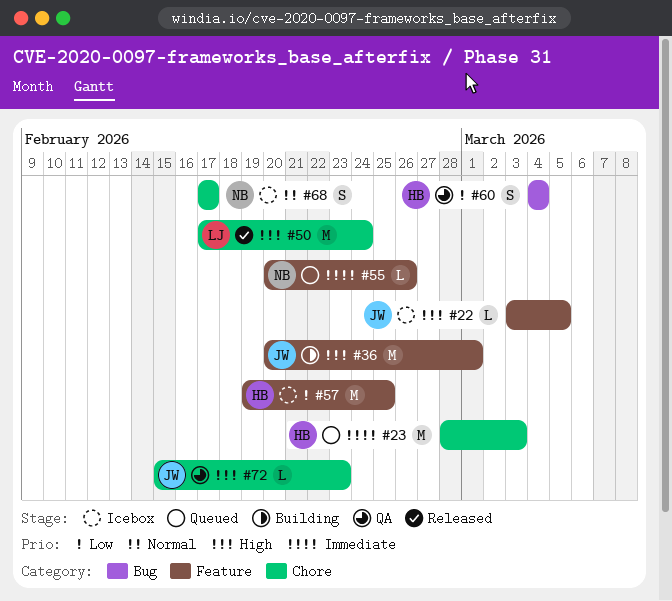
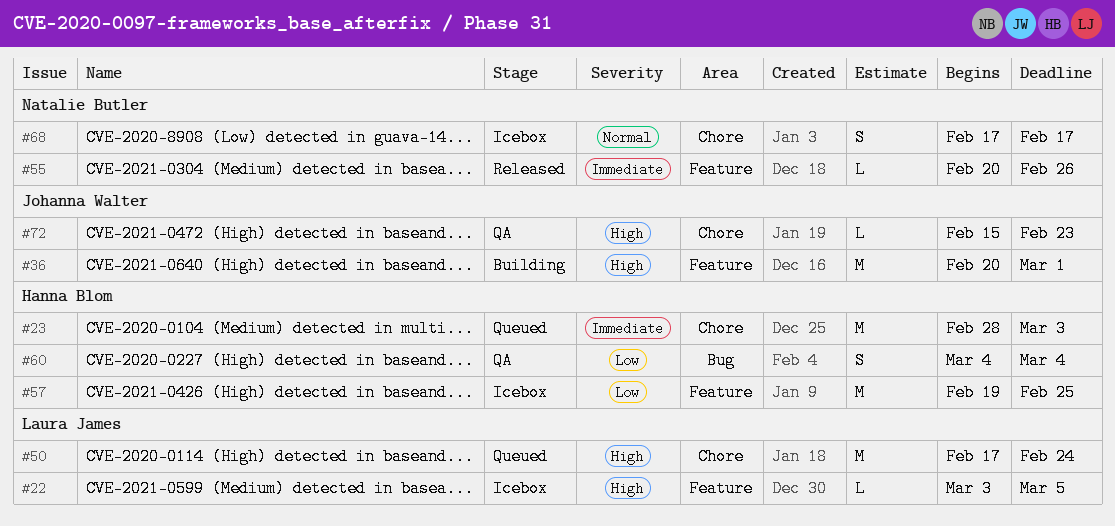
#22, owner: Johanna Walter -> Laura James
#50, status: Released -> Queued
#55, status: Queued -> Released

